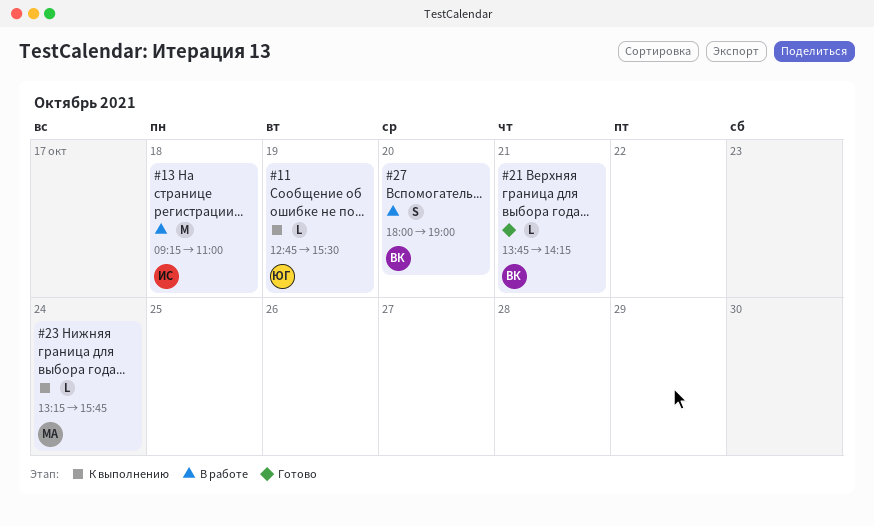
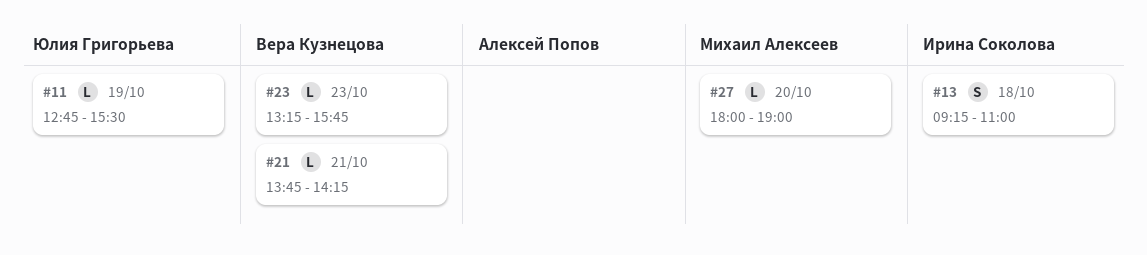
#13, estimate: M -> S
#23, owner: Михаил Алексеев -> Вера Кузнецова
#23, day: Oct 24 -> Oct 23
#27, owner: Вера Кузнецова -> Михаил Алексеев
#27, estimate: S -> L

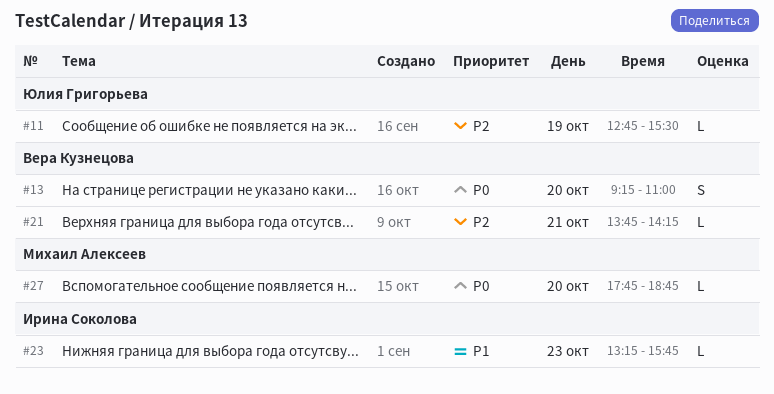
#13, owner: Ирина Соколова -> Вера Кузнецова
#13, day: Oct 18 -> Oct 20
#23, owner: Вера Кузнецова -> Ирина Соколова
#27, begins: 18:00 -> 17:45
#27, ends: 19:00 -> 18:45

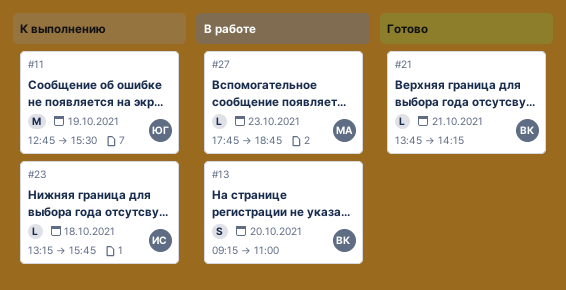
#11, estimate: L -> M
#23, day: Oct 23 -> Oct 18
#27, day: Oct 20 -> Oct 23

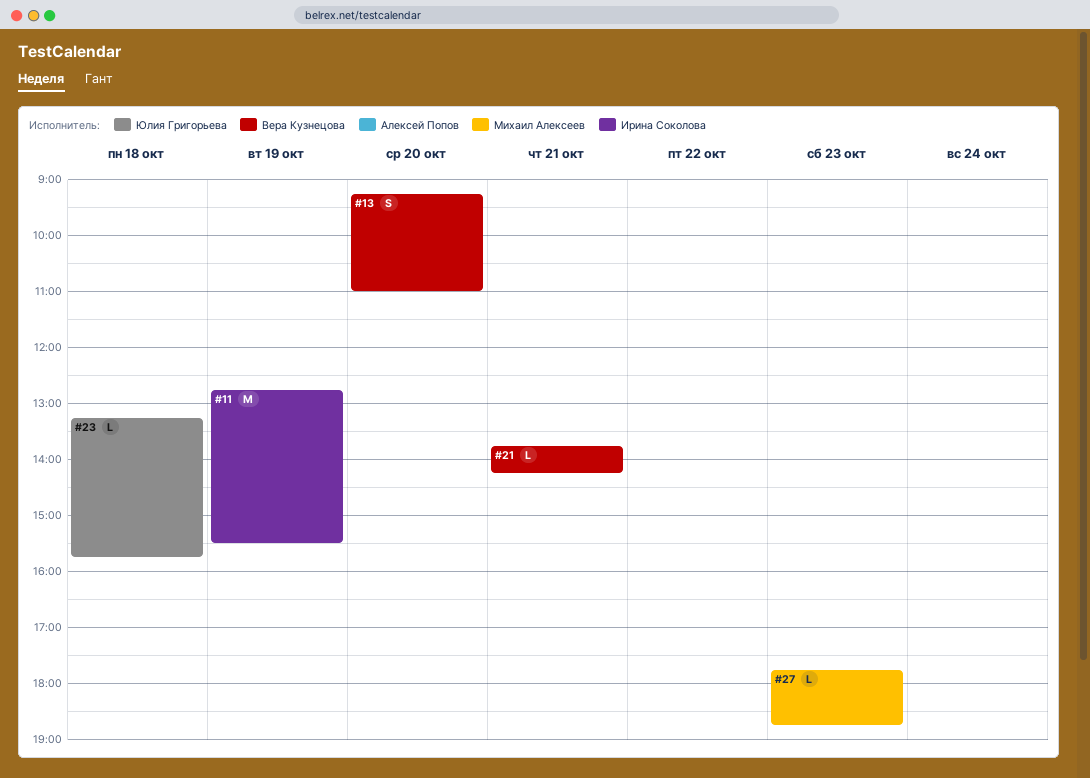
#11, owner: Юлия Григорьева -> Ирина Соколова
#23, owner: Ирина Соколова -> Юлия Григорьева

